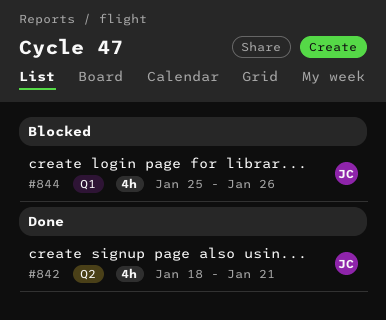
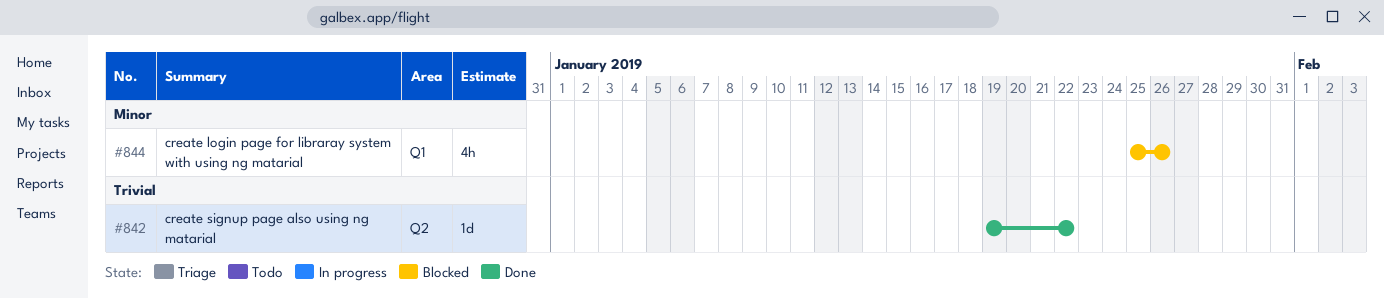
#842, estimate: 4h -> 1d
#842, start: Jan 18 -> Jan 19
#842, due: Jan 21 -> Jan 22

